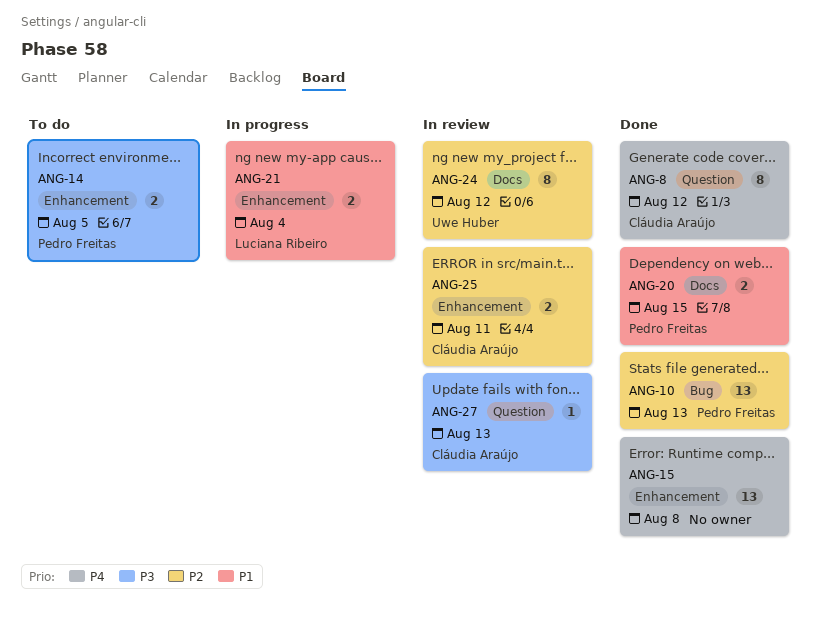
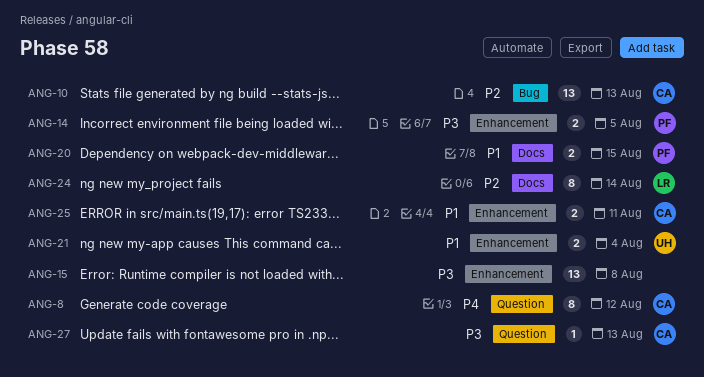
ANG-10, owner: Pedro Freitas -> Cláudia Araújo
ANG-15, priority: P4 -> P3
ANG-21, owner: Luciana Ribeiro -> Uwe Huber
ANG-24, owner: Uwe Huber -> Luciana Ribeiro
ANG-24, due: Aug 12 -> Aug 14
ANG-25, priority: P2 -> P1

